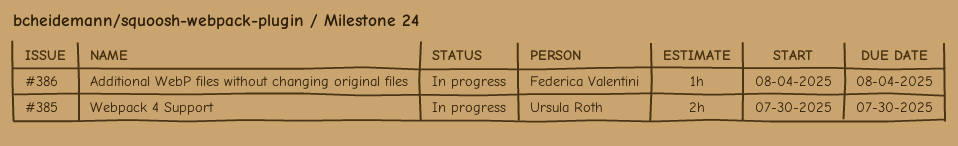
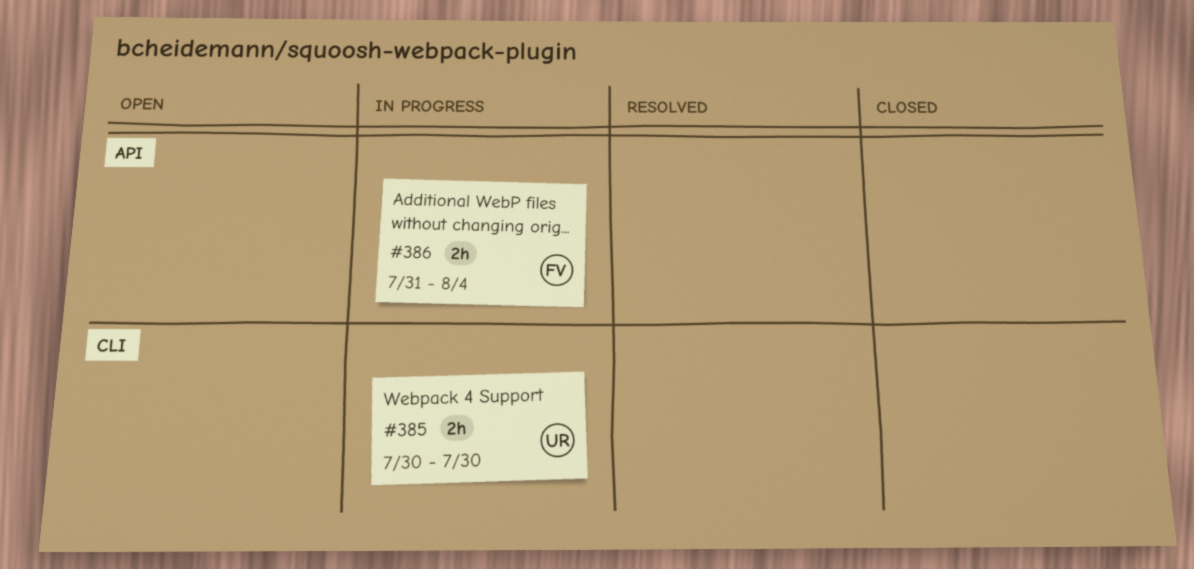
#386, estimate: 1h -> 2h
#386, start: Aug 4 -> Jul 31

